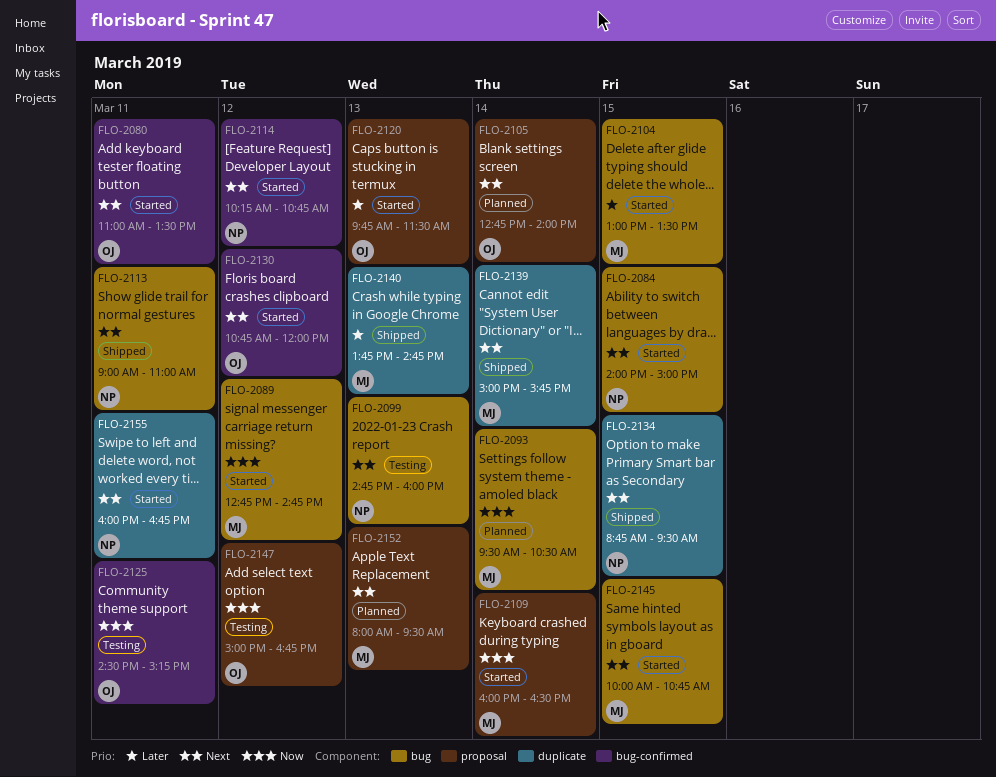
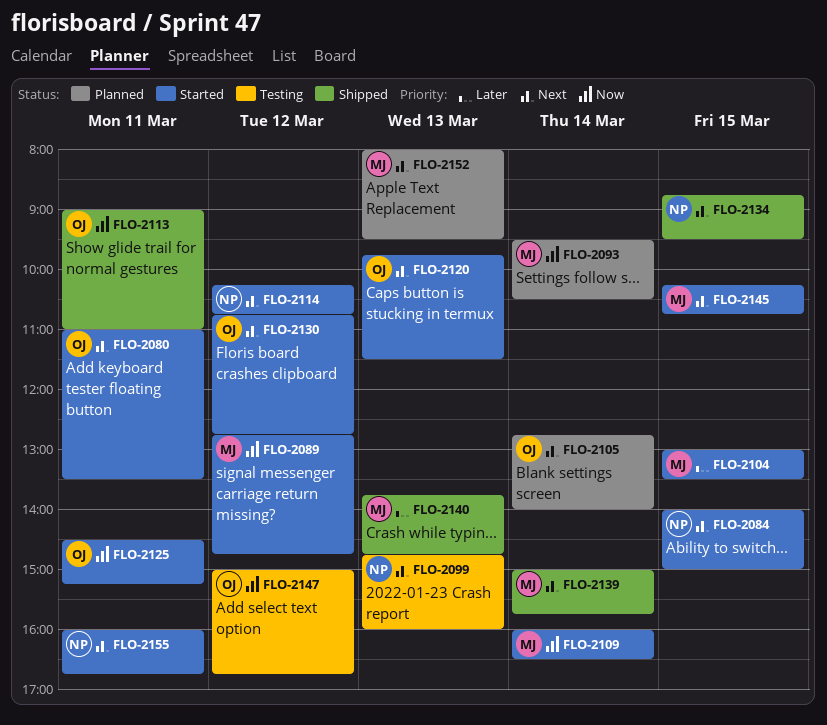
FLO-2113, owner: NP -> OJ
FLO-2113, priority: Next -> Now
FLO-2120, priority: Later -> Next
FLO-2125, status: Testing -> Started
FLO-2130, ends: 12:00 -> 12:45
FLO-2145, begins: 10:00 -> 10:15

